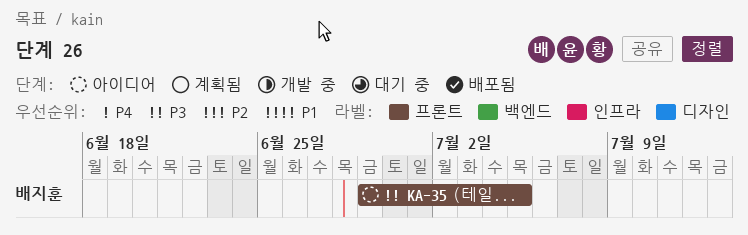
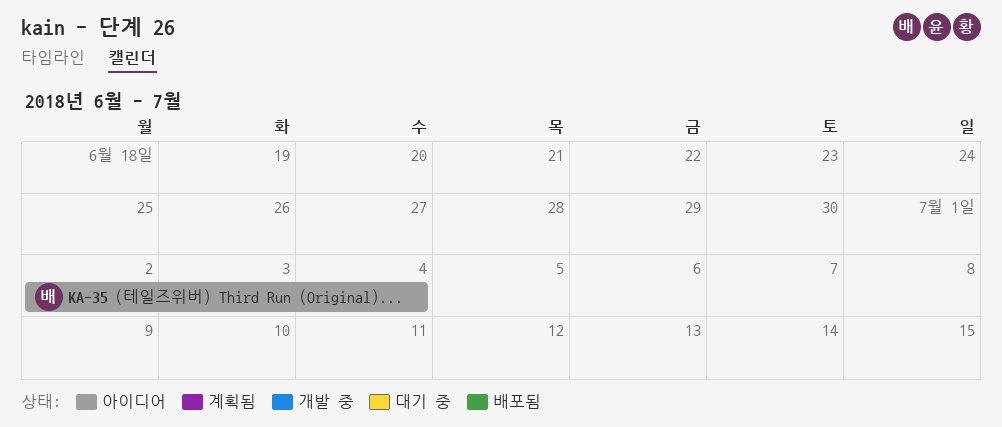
KA-35, start: Jun 29 -> Jul 2
KA-35, due: Jul 5 -> Jul 4

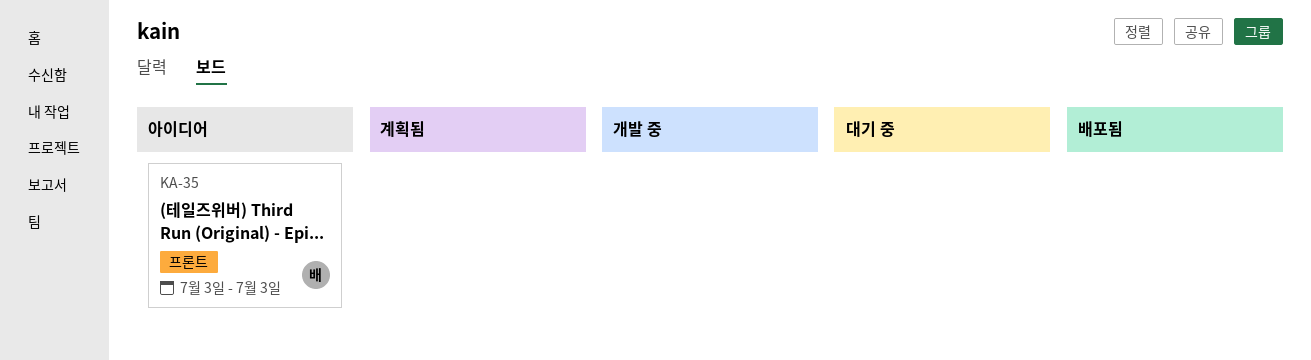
KA-35, start: Jul 2 -> Jul 3
KA-35, due: Jul 4 -> Jul 3

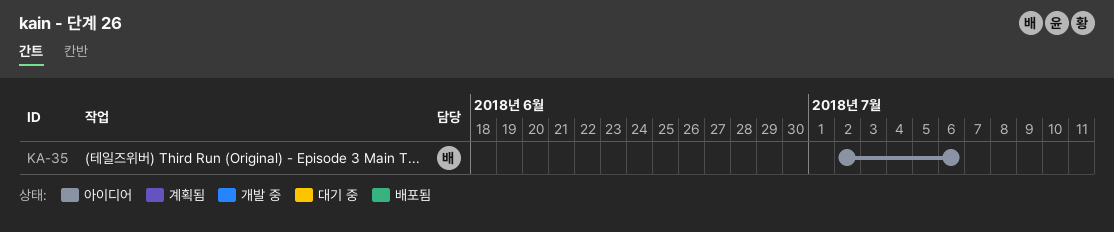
KA-35, start: Jul 3 -> Jul 2
KA-35, due: Jul 3 -> Jul 6

